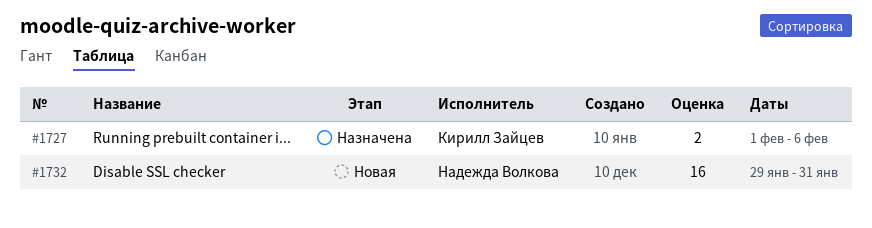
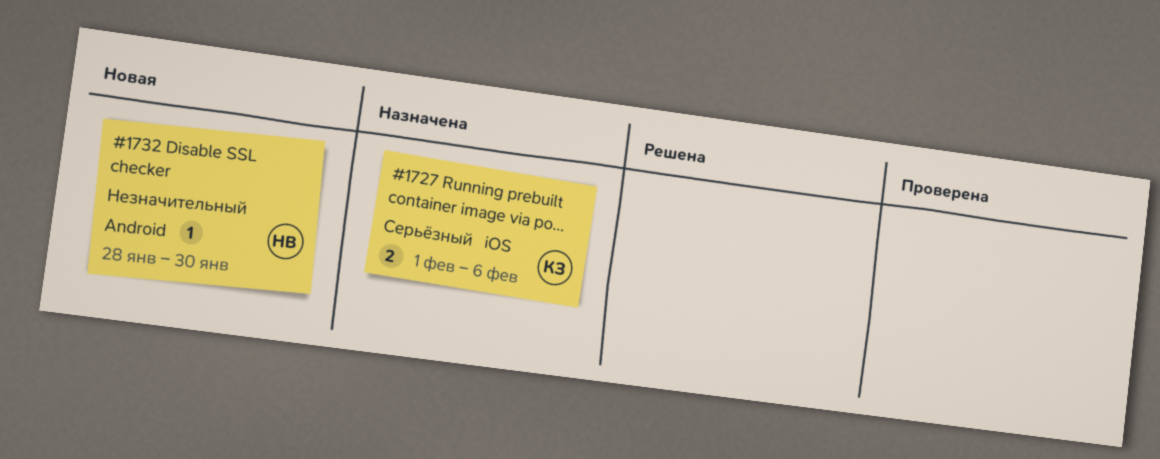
#1732, estimate: 16 -> 1
#1732, start: Jan 29 -> Jan 28
#1732, due: Jan 31 -> Jan 30

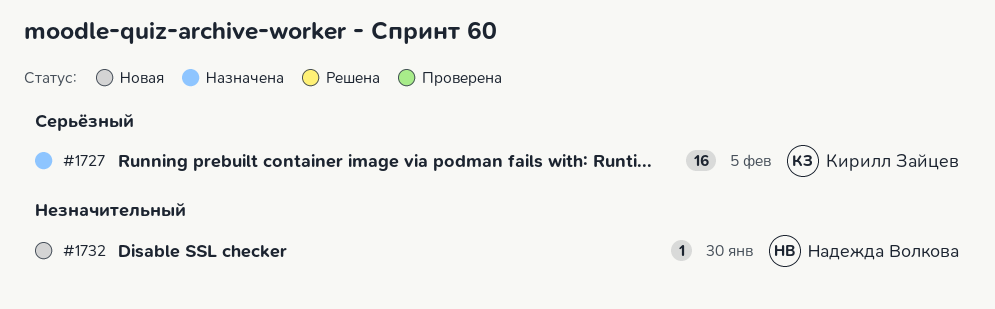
#1727, estimate: 2 -> 16
#1727, due: Feb 6 -> Feb 5

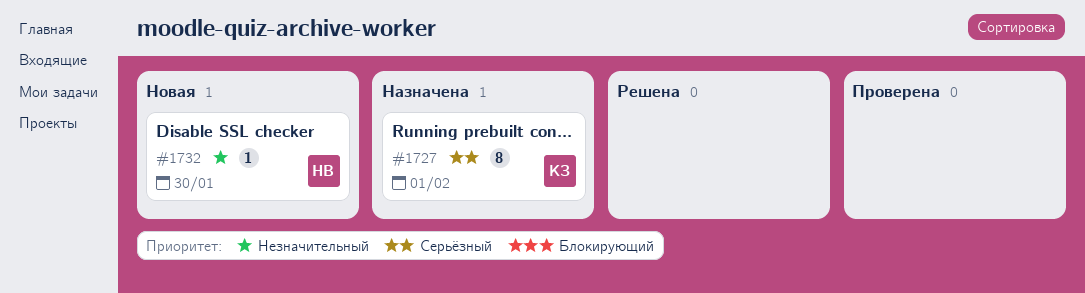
#1727, estimate: 16 -> 8
#1727, due: Feb 5 -> Feb 1

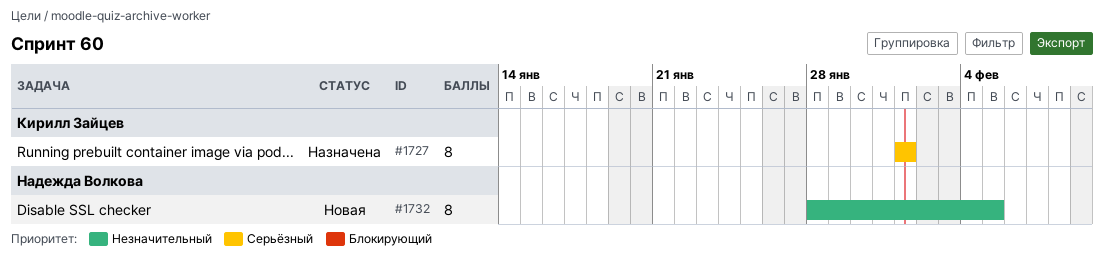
#1732, estimate: 1 -> 8
#1732, due: Jan 30 -> Feb 5

